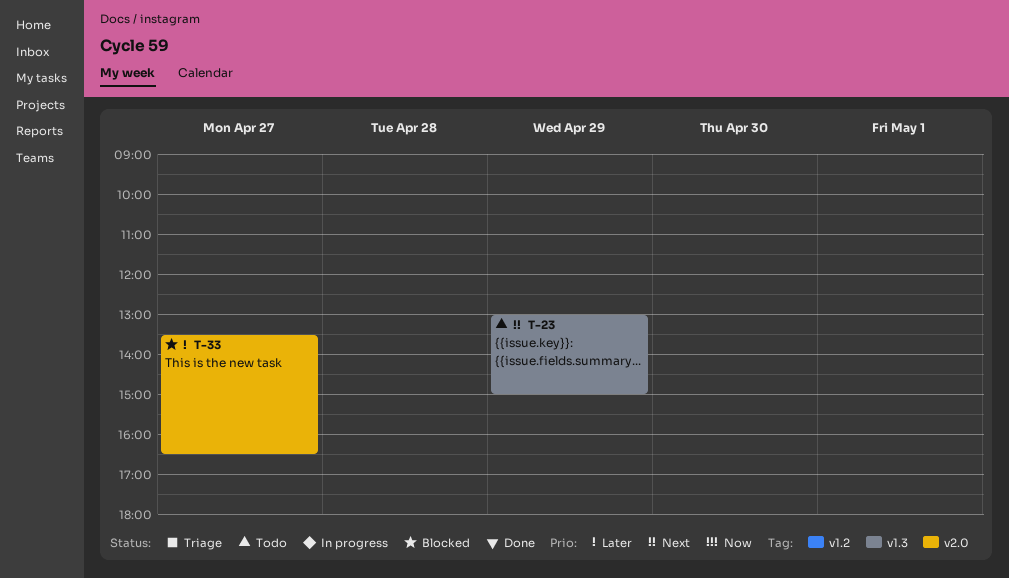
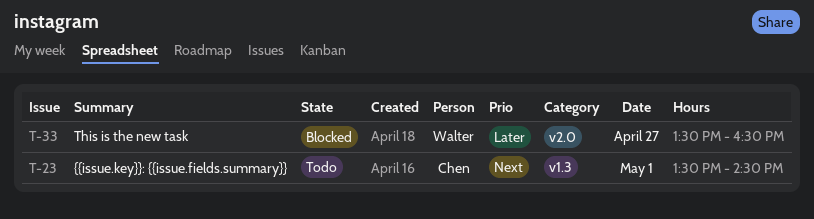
T-23, day: Apr 29 -> May 1
T-23, begins: 13:00 -> 13:30
T-23, ends: 15:00 -> 14:30

